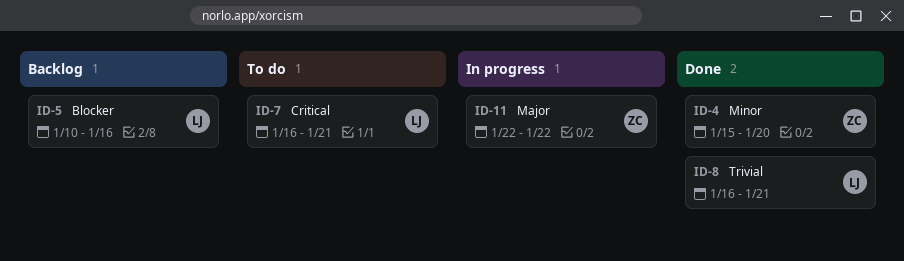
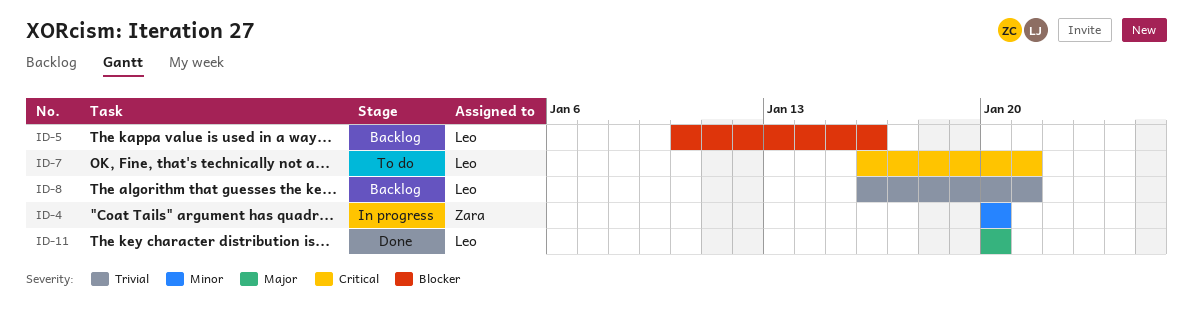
ID-4, status: Done -> In progress
ID-4, start: Jan 15 -> Jan 20
ID-8, status: Done -> Backlog
ID-11, status: In progress -> Done
ID-11, owner: Zara -> Leo
ID-11, start: Jan 22 -> Jan 20
ID-11, due: Jan 22 -> Jan 20

